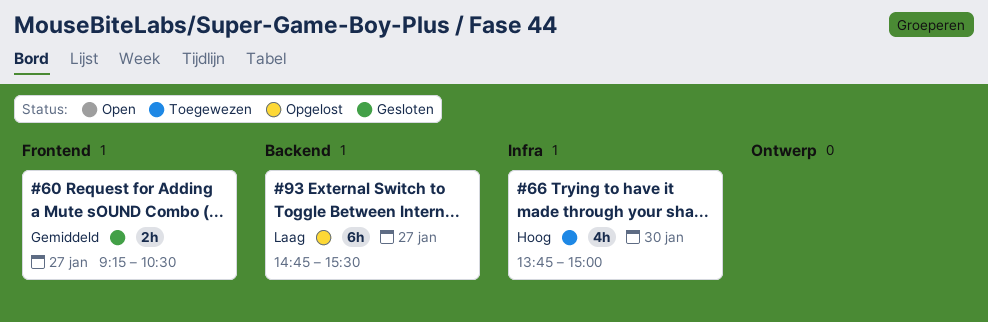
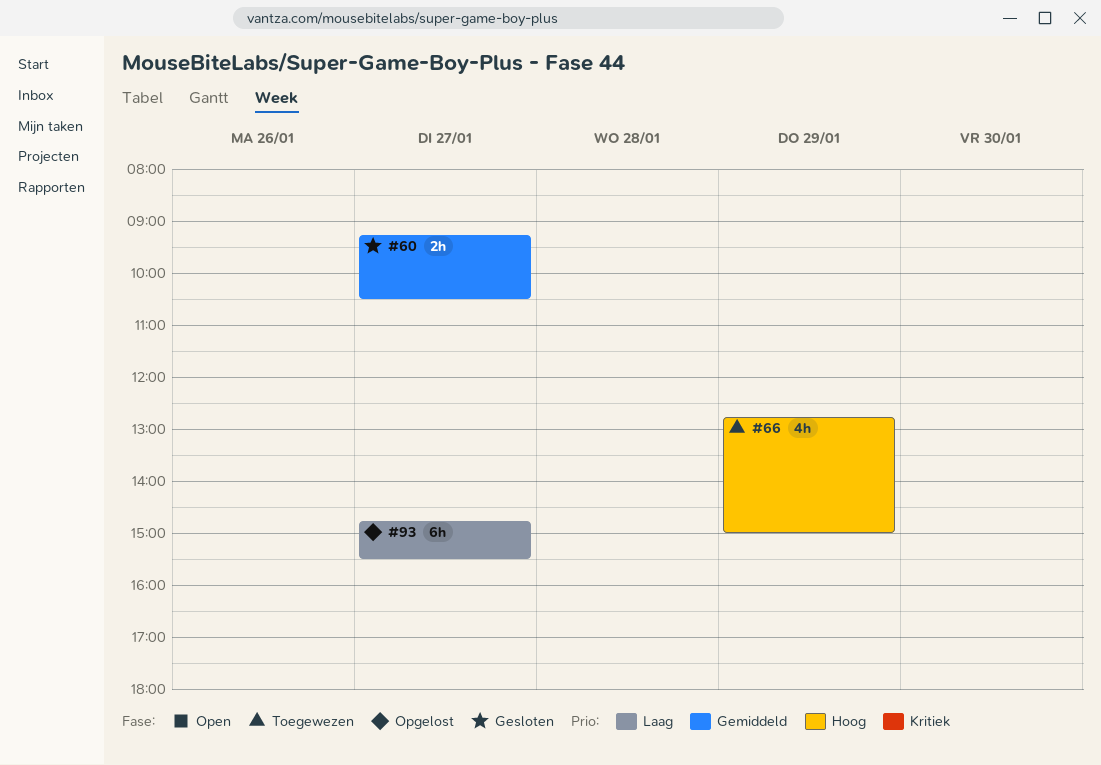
#66, day: Jan 30 -> Jan 29
#66, begins: 13:45 -> 12:45

